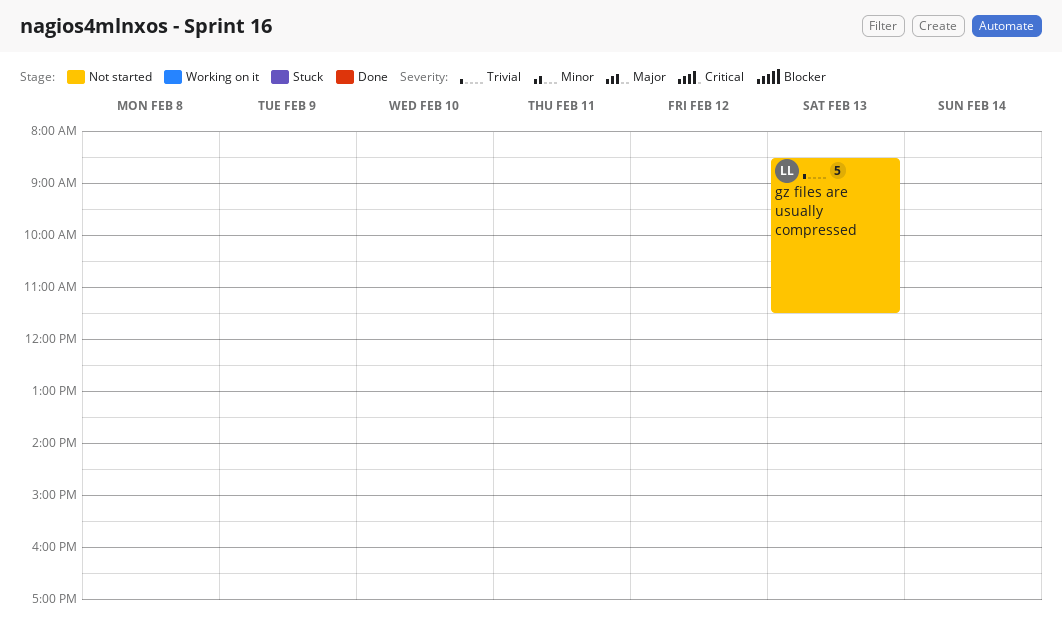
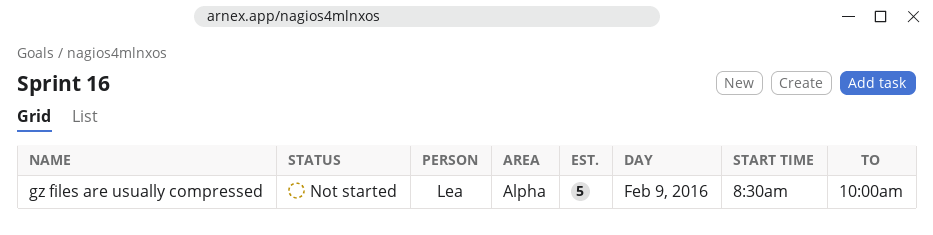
gz files are usually compressed, day: Feb 13 -> Feb 9
gz files are usually compressed, ends: 11:30 -> 10:00

